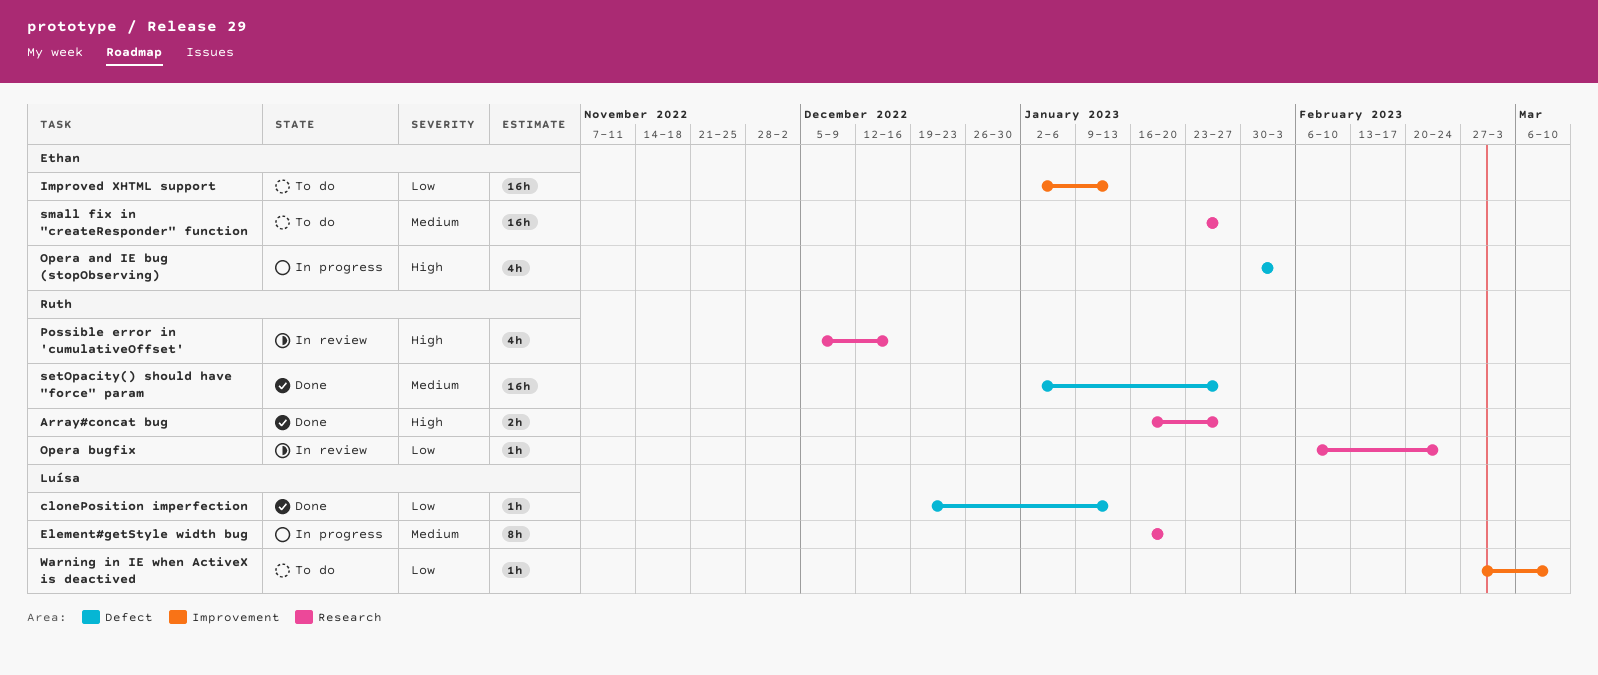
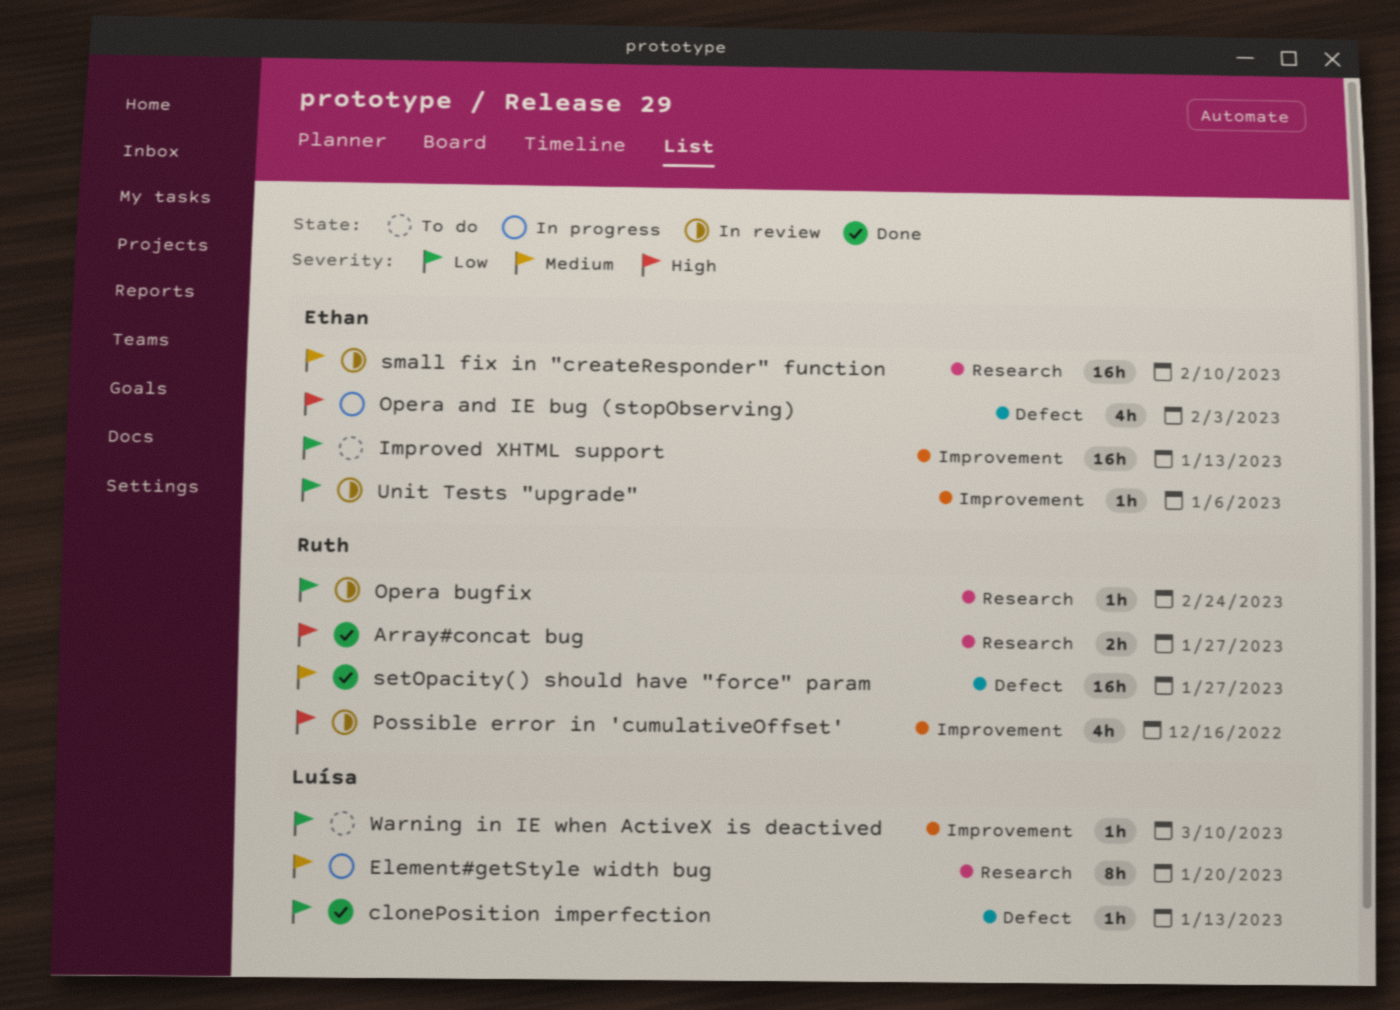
Possible error in 'cumulativeOffset', label: Research -> Improvement
small fix in "createResponder" function, status: To do -> In review
small fix in "createResponder" function, due: Jan 27 -> Feb 10
Unit Tests "upgrade": none -> present

